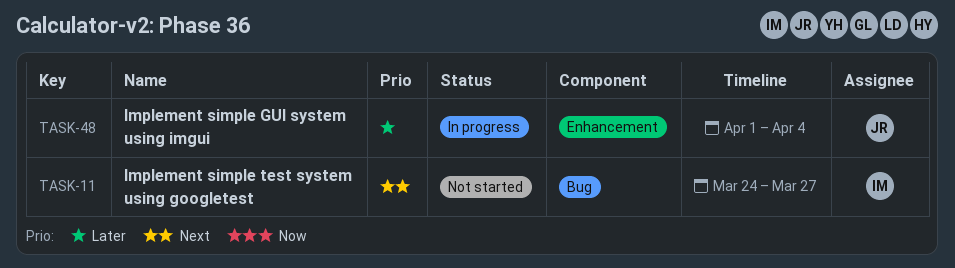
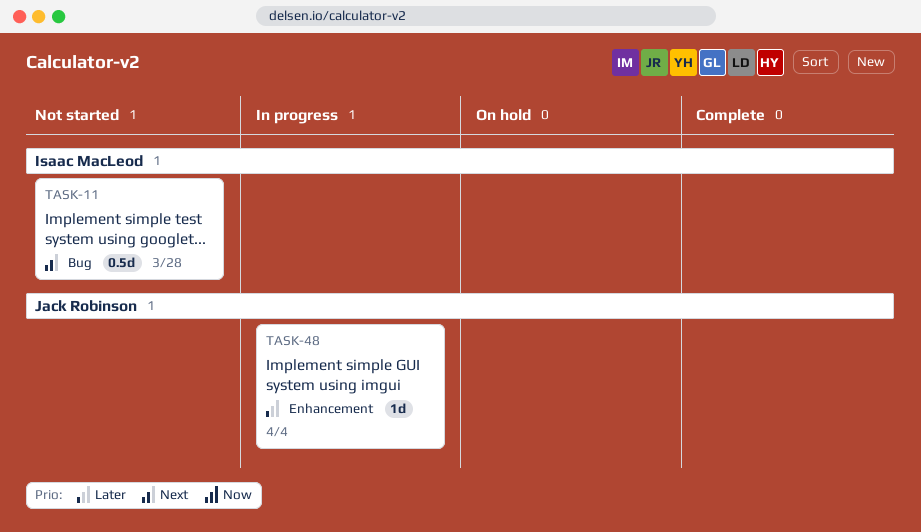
TASK-11, due: Mar 27 -> Mar 28

